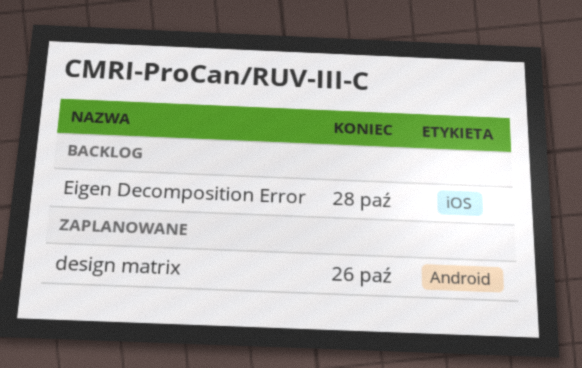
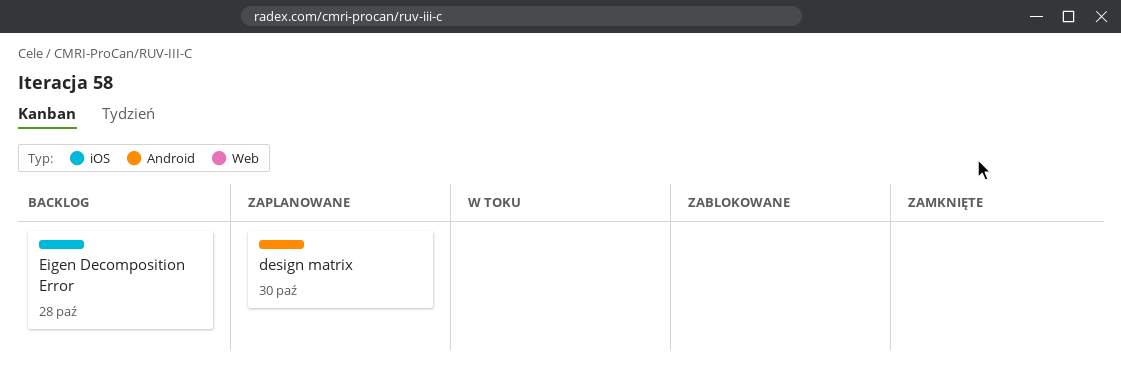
design matrix, due: Oct 26 -> Oct 30

